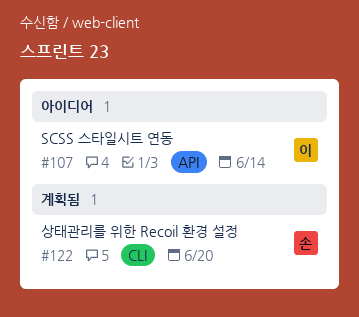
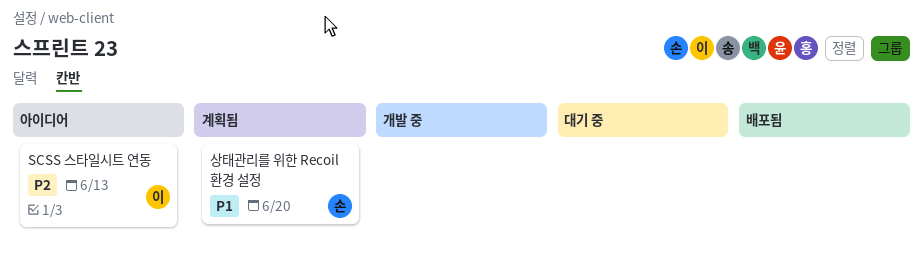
SCSS 스타일시트 연동, due: Jun 14 -> Jun 13

